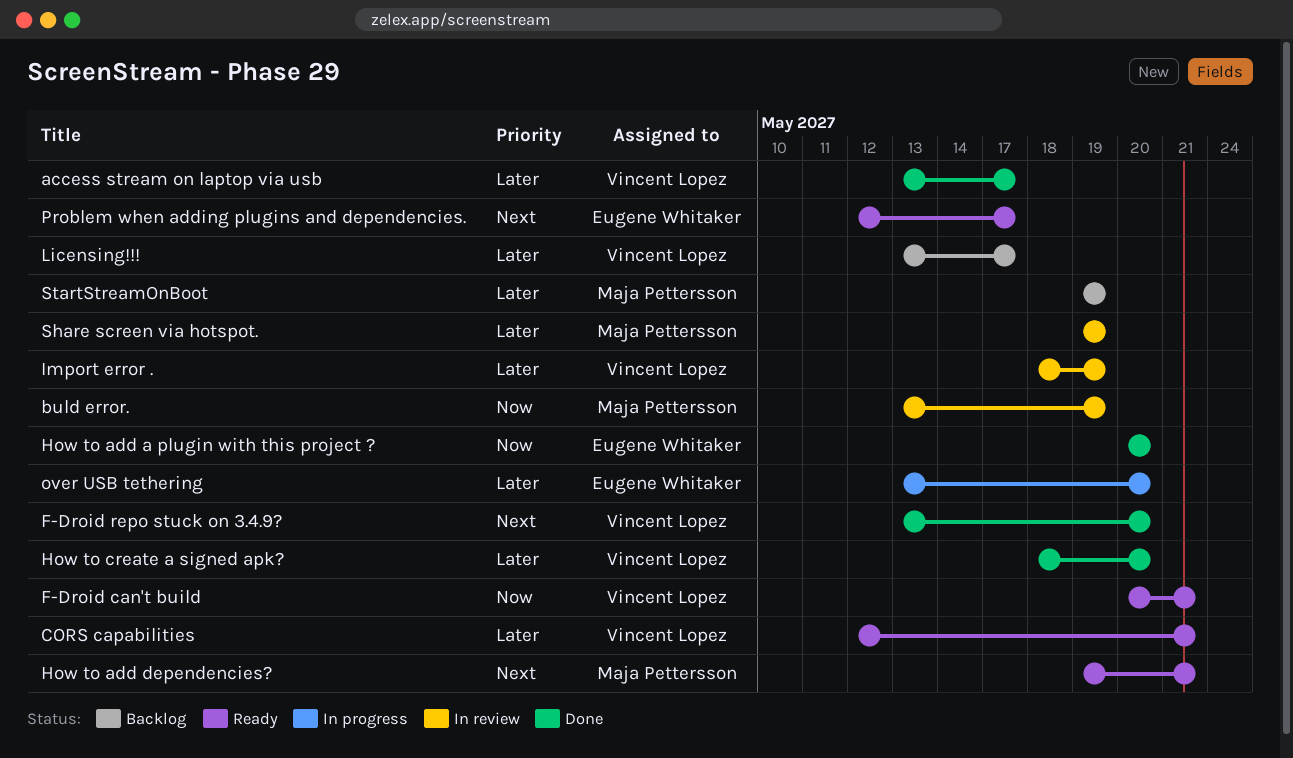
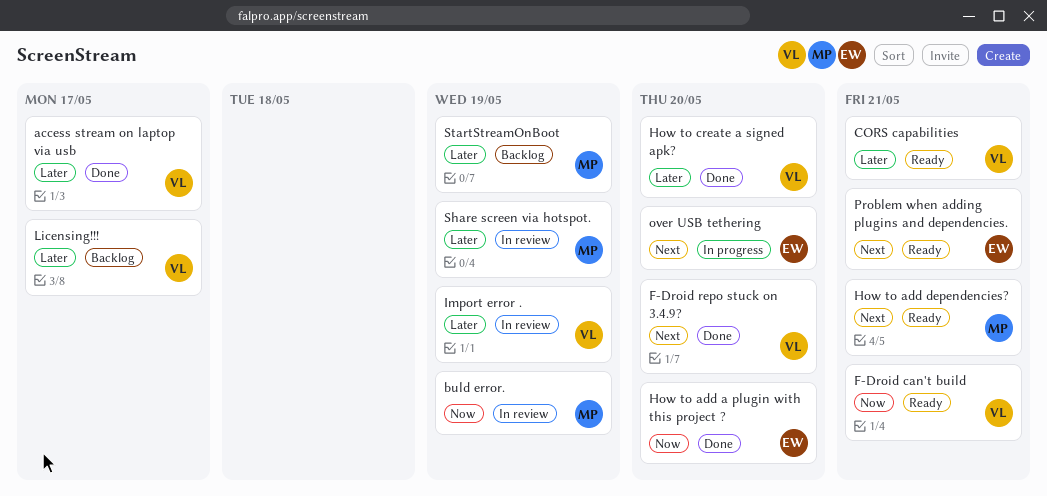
over USB tethering, priority: Later -> Next
Problem when adding plugins and dependencies., due: May 17 -> May 21

